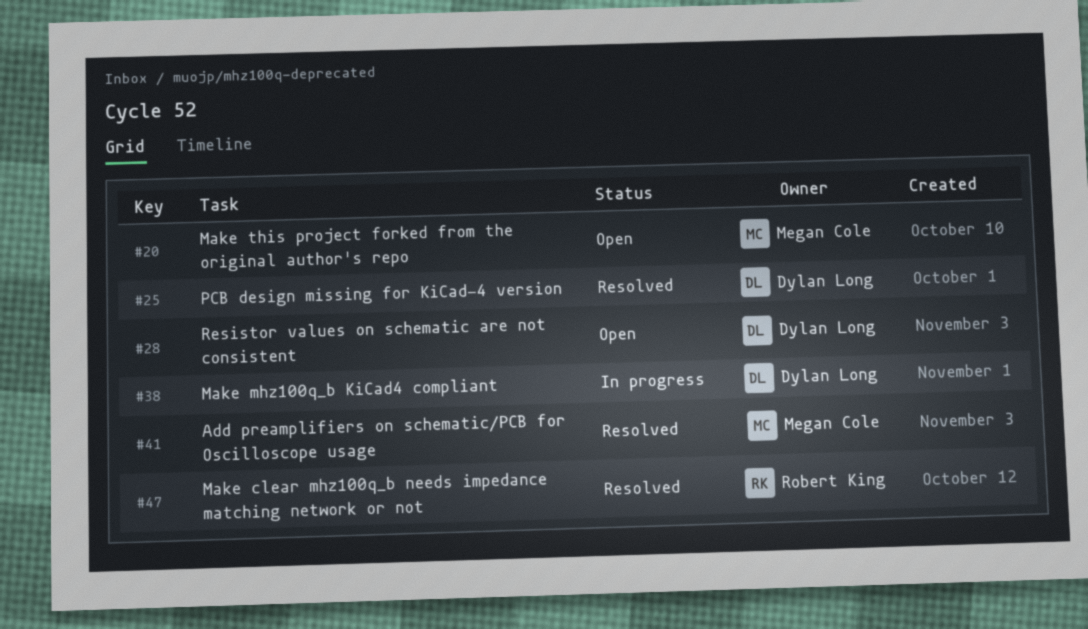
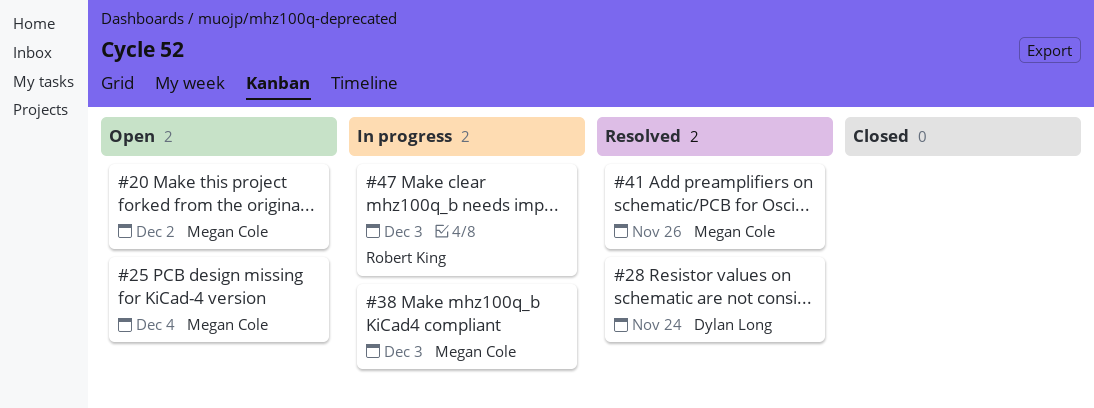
#25, status: Resolved -> Open
#25, owner: Dylan Long -> Megan Cole
#28, status: Open -> Resolved
#38, owner: Dylan Long -> Megan Cole
#47, status: Resolved -> In progress

